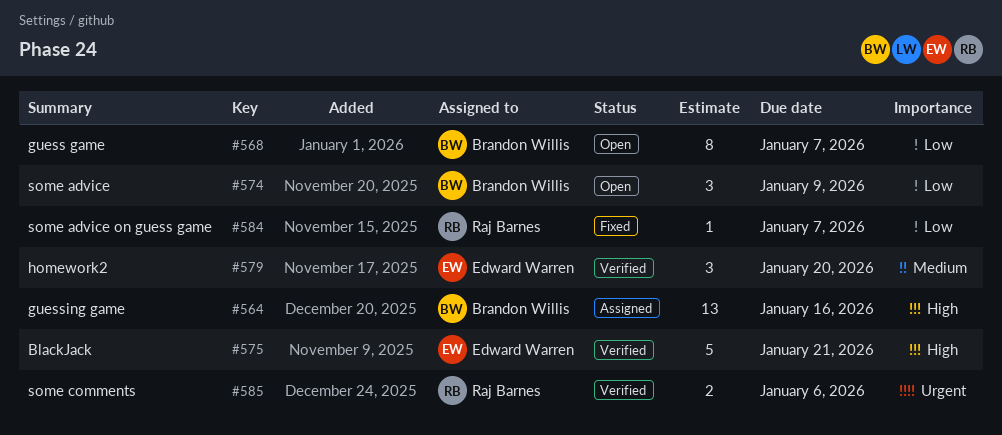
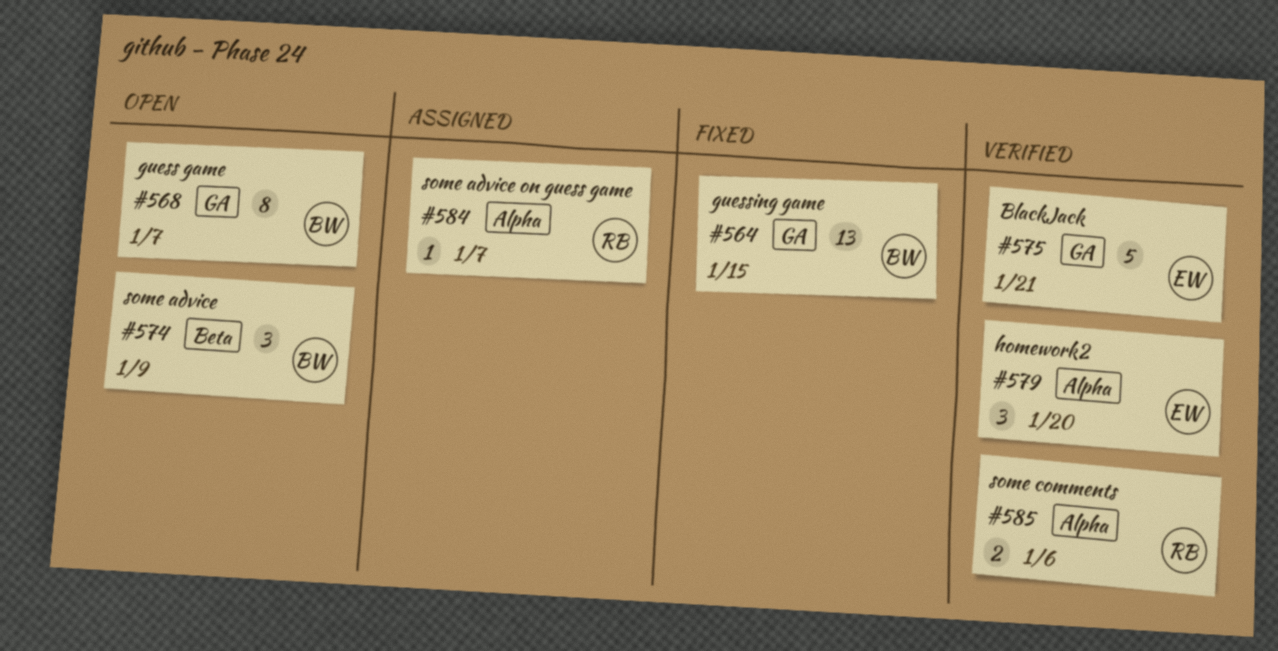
#564, status: Assigned -> Fixed
#564, due: Jan 16 -> Jan 15
#584, status: Fixed -> Assigned

